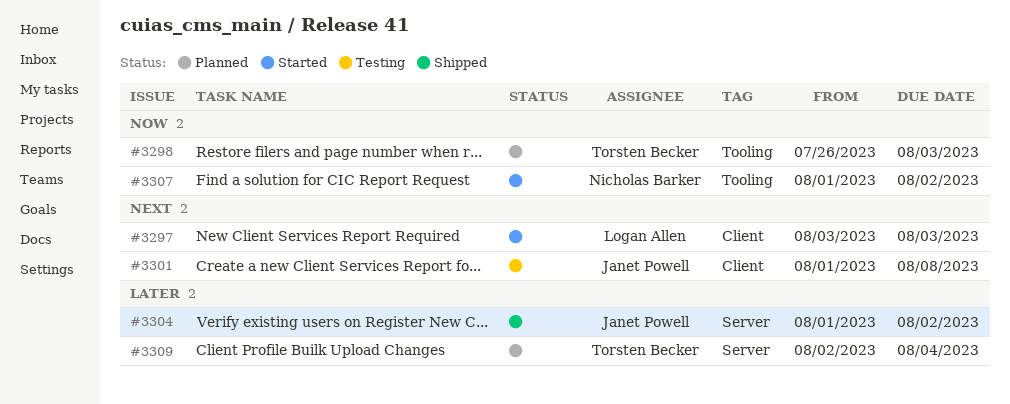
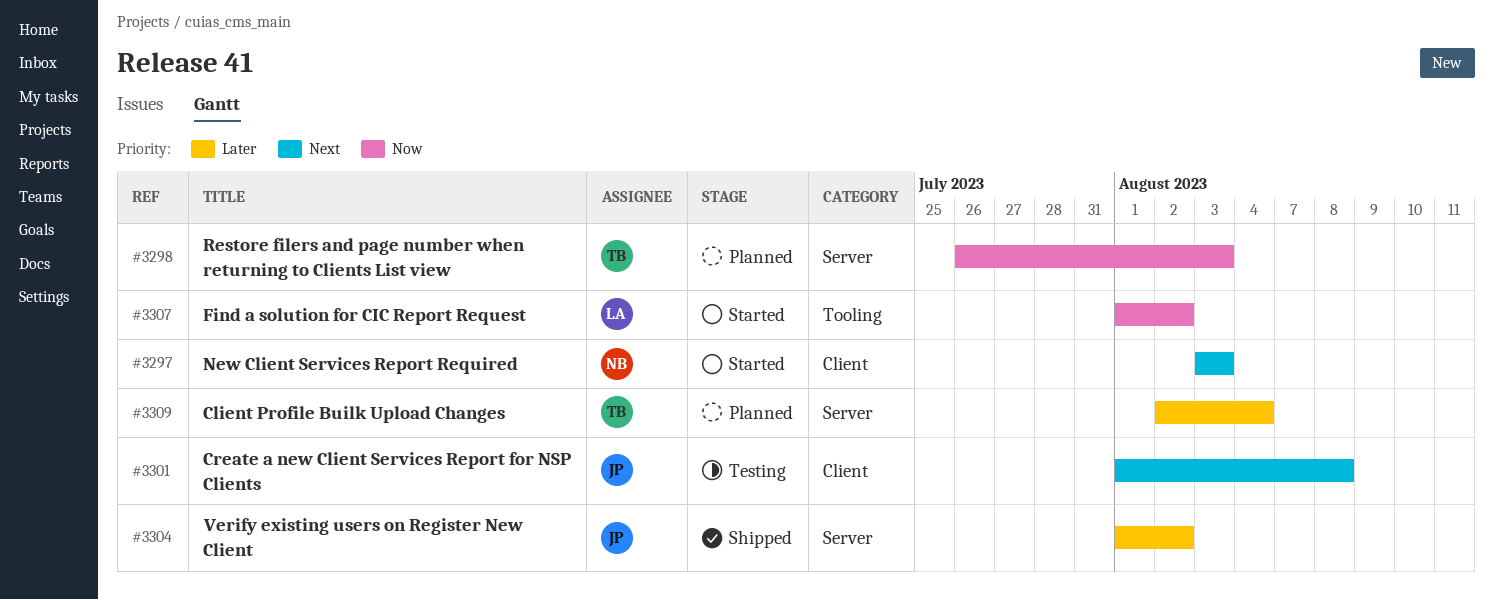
#3297, owner: Logan Allen -> Nicholas Barker
#3298, label: Tooling -> Server
#3307, owner: Nicholas Barker -> Logan Allen

